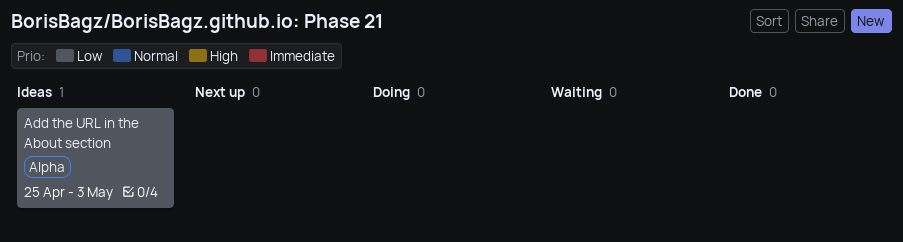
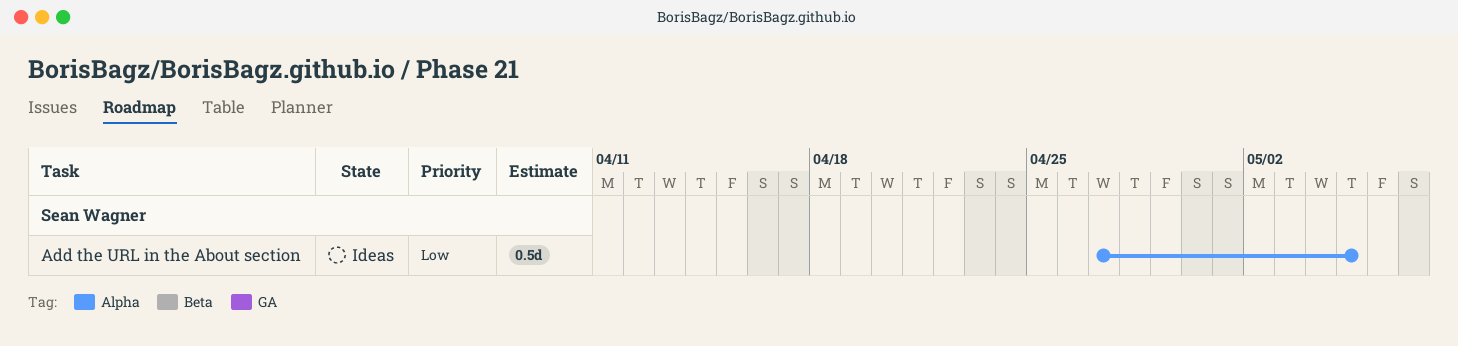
Add the URL in the About section, start: Apr 25 -> Apr 27
Add the URL in the About section, due: May 3 -> May 5

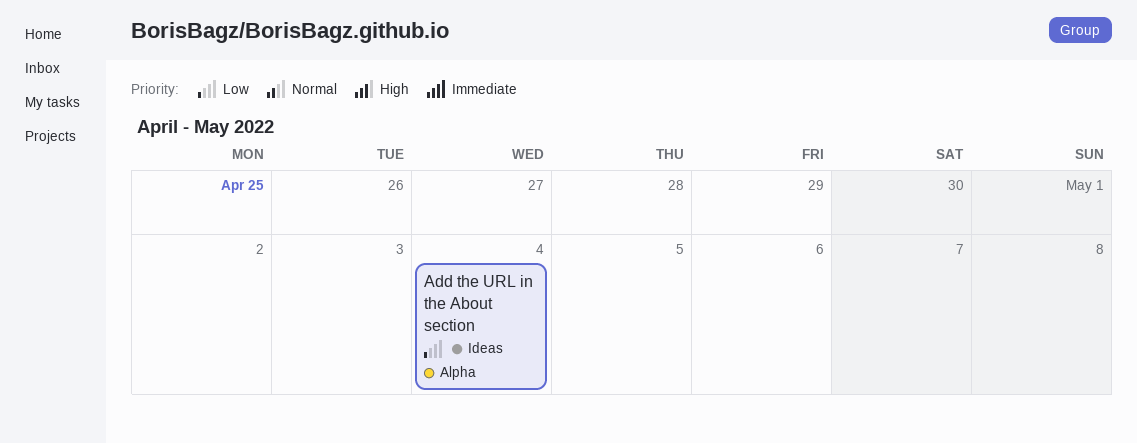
Add the URL in the About section, due: May 5 -> May 4

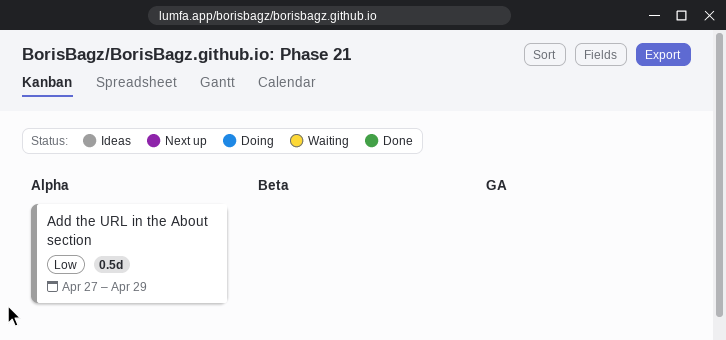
Add the URL in the About section, due: May 4 -> Apr 29

